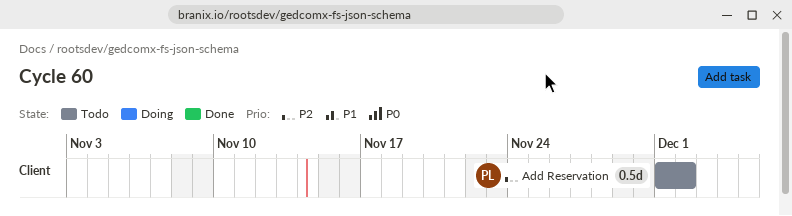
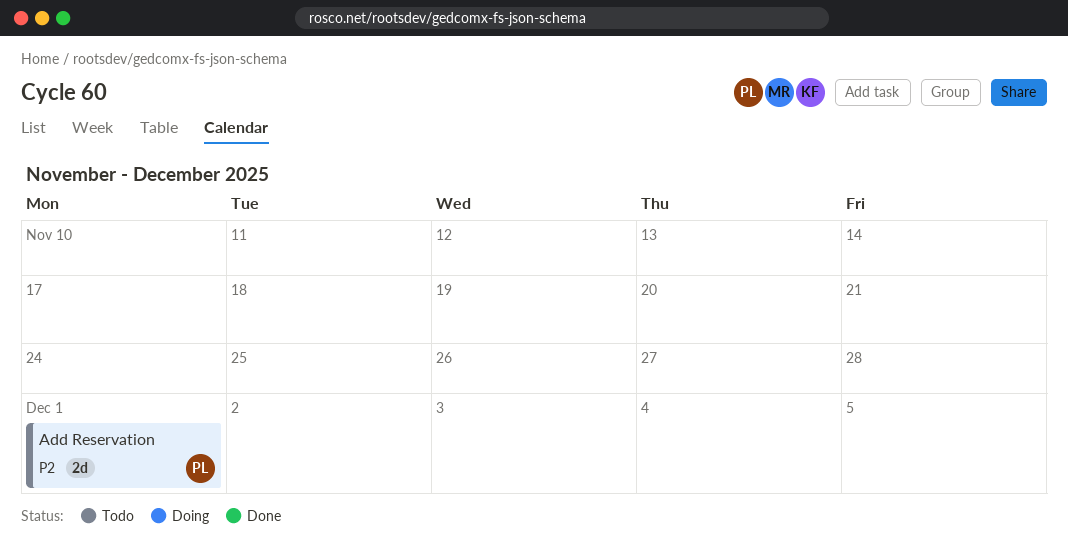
Add Reservation, estimate: 0.5d -> 2d
Add Reservation, due: Dec 2 -> Dec 1

